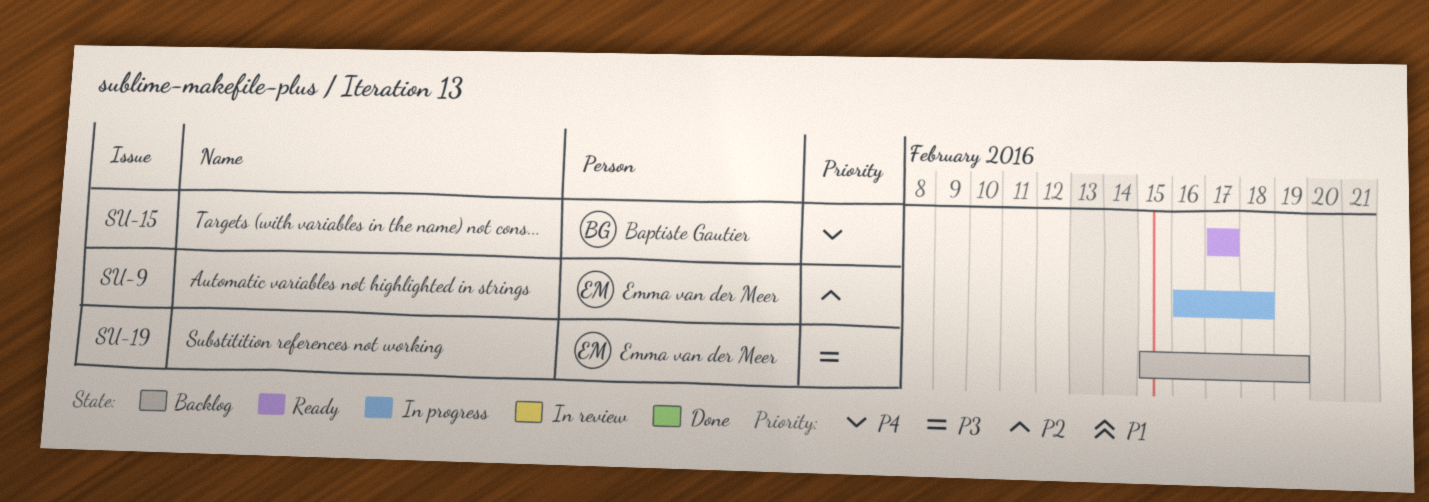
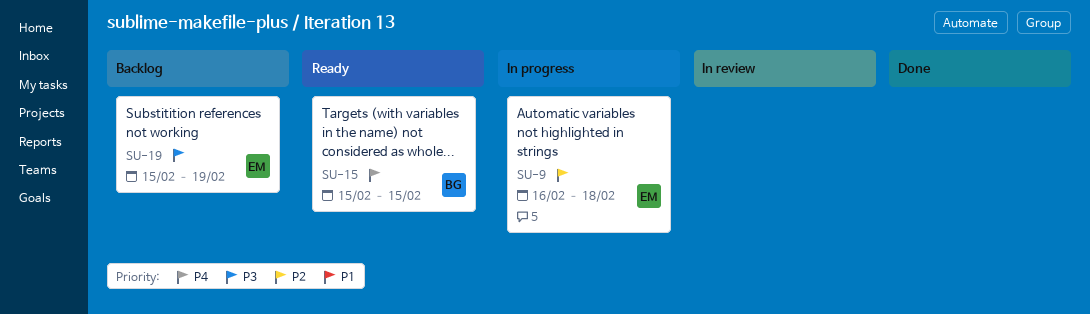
SU-15, start: Feb 17 -> Feb 15
SU-15, due: Feb 17 -> Feb 15

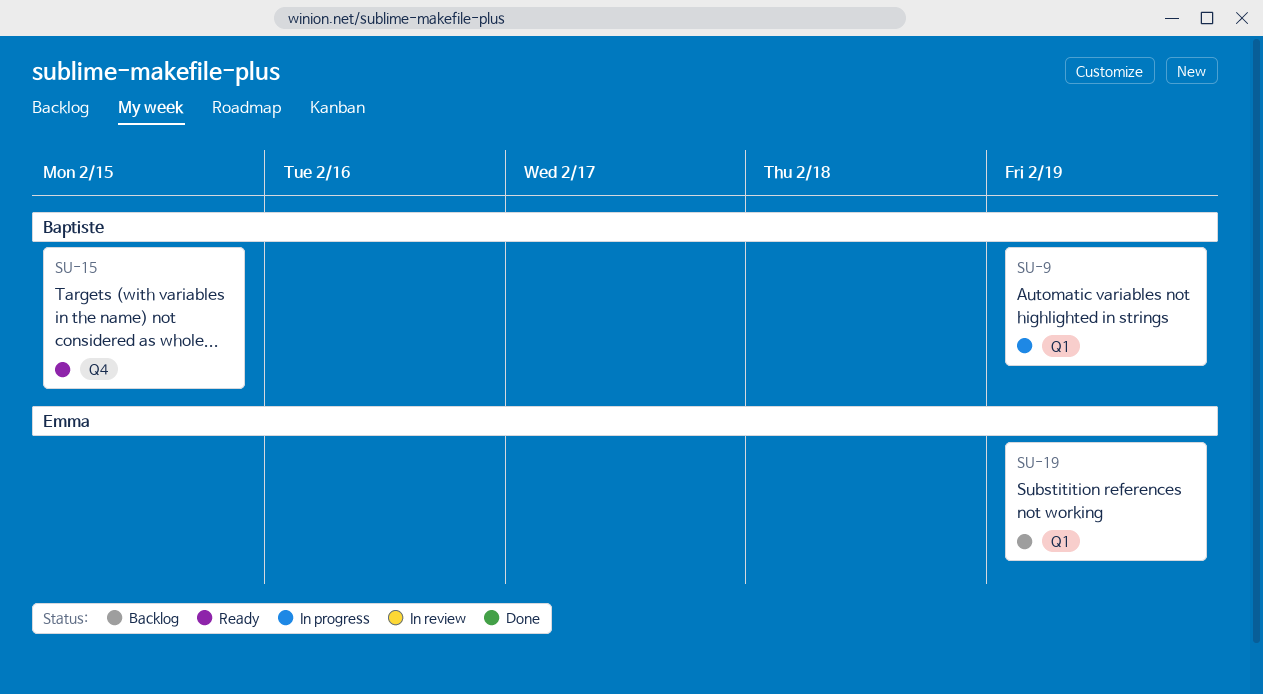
SU-9, owner: Emma -> Baptiste
SU-9, due: Feb 18 -> Feb 19

